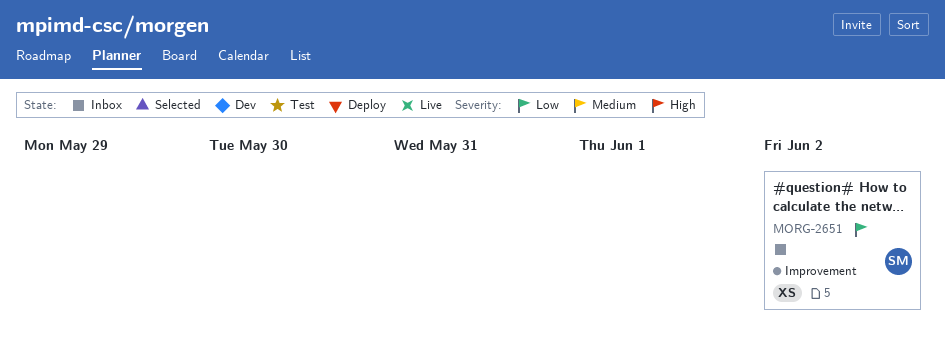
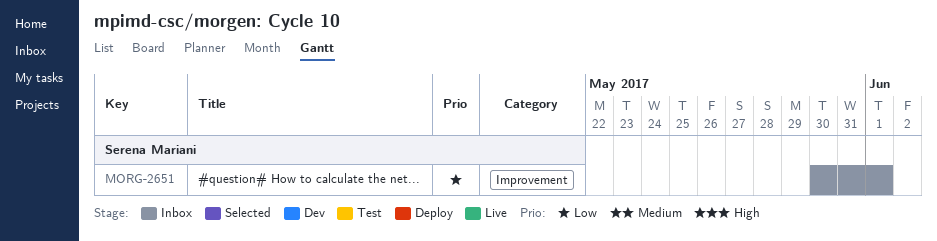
MORG-2651, due: Jun 2 -> Jun 1

